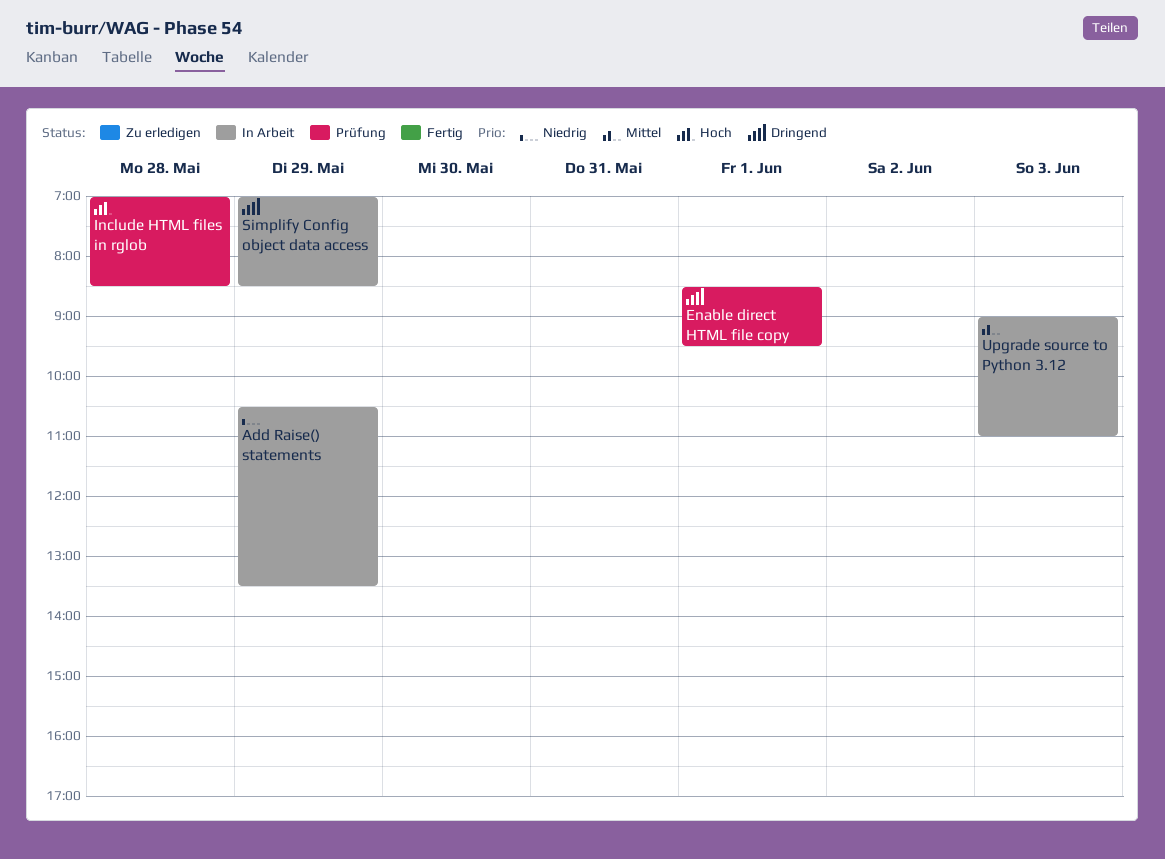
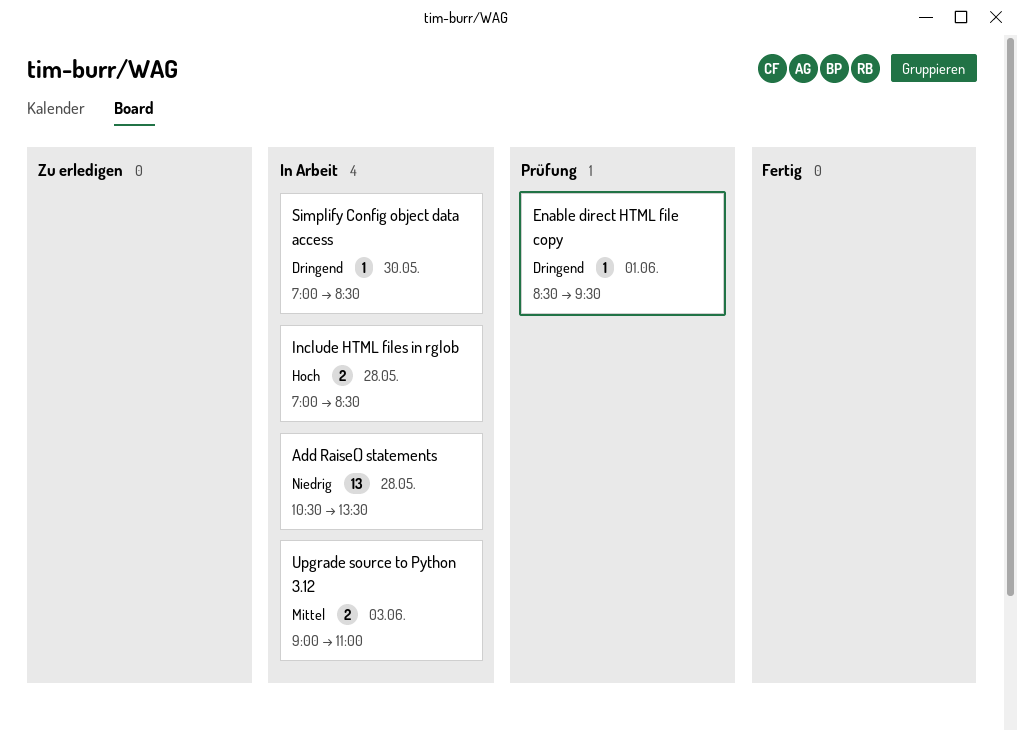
Add Raise() statements, day: May 29 -> May 28
Include HTML files in rglob, status: Prüfung -> In Arbeit
Simplify Config object data access, day: May 29 -> May 30

